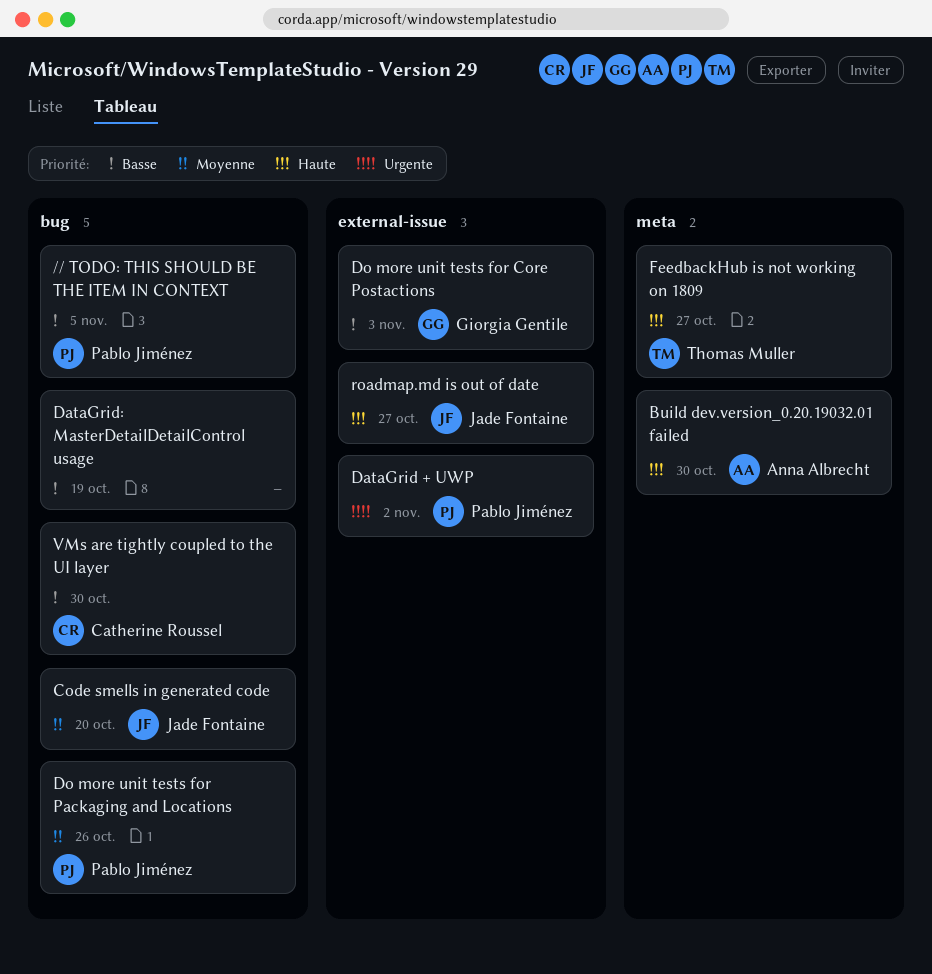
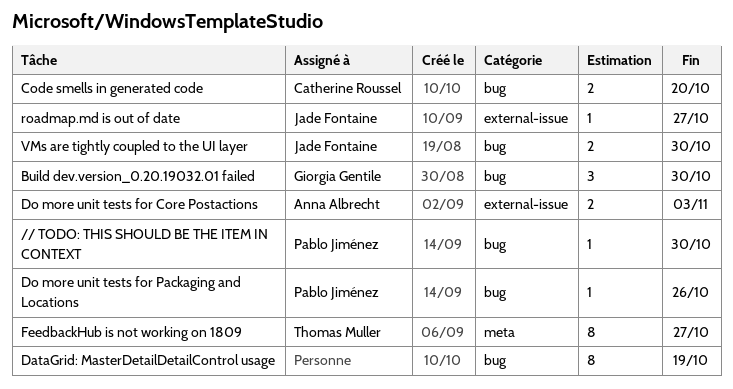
// TODO: THIS SHOULD BE THE ITEM IN CONTEXT, due: Nov 5 -> Oct 30
Build dev.version_0.20.19032.01 failed, owner: Anna Albrecht -> Giorgia Gentile
Build dev.version_0.20.19032.01 failed, label: meta -> bug
Code smells in generated code, owner: Jade Fontaine -> Catherine Roussel
DataGrid + UWP: present -> none
Do more unit tests for Core Postactions, owner: Giorgia Gentile -> Anna Albrecht
VMs are tightly coupled to the UI layer, owner: Catherine Roussel -> Jade Fontaine

